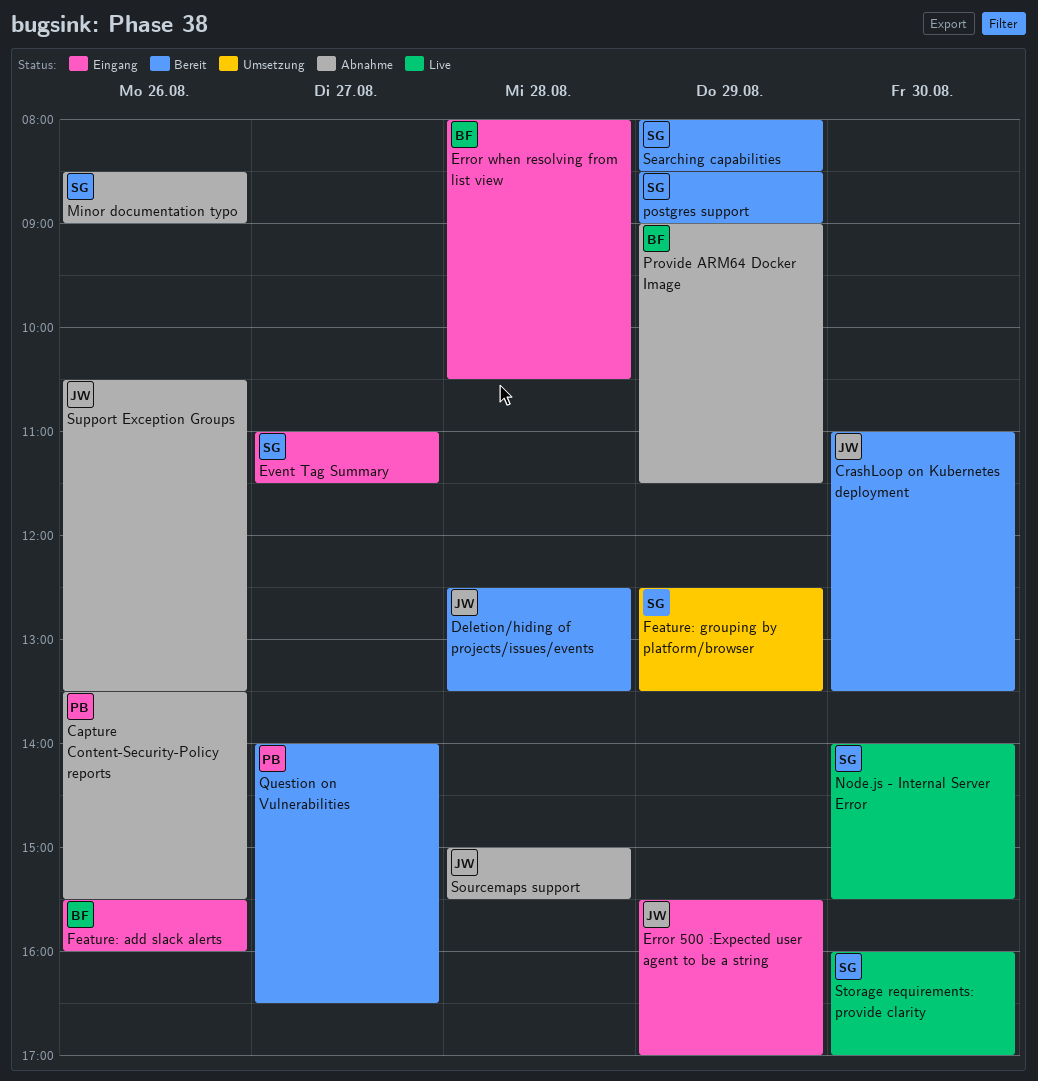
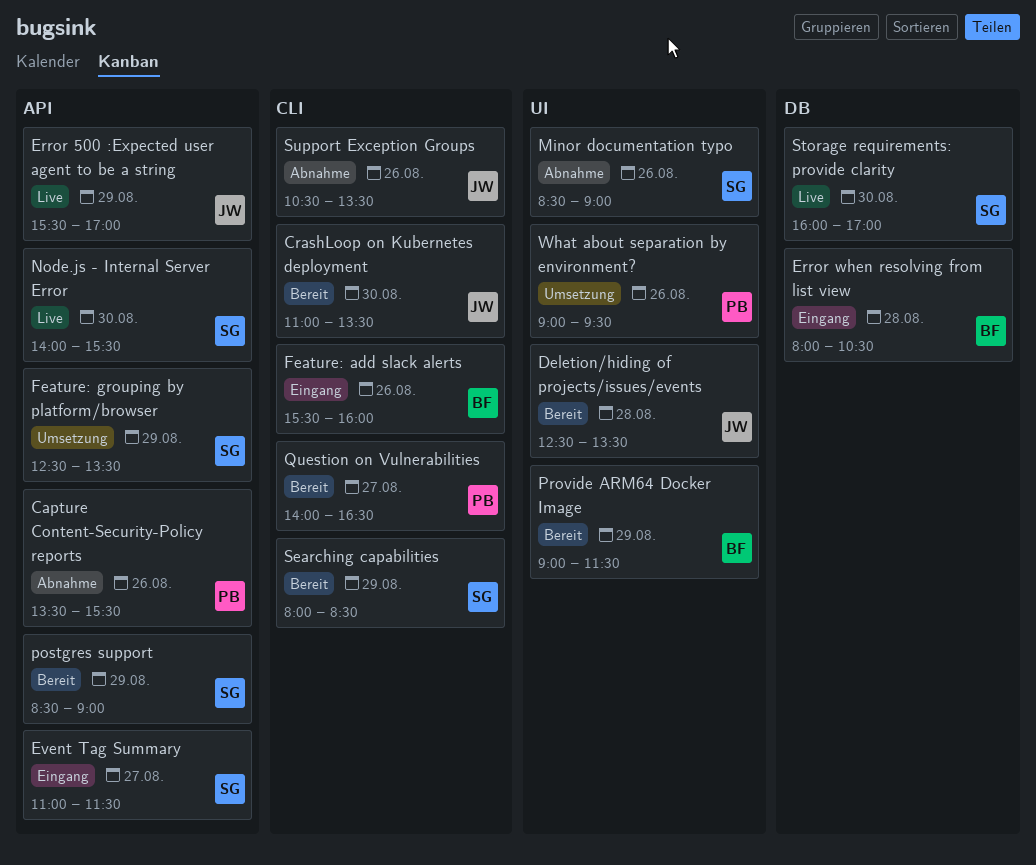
Error 500 :Expected user agent to be a string, status: Eingang -> Live
Provide ARM64 Docker Image, status: Abnahme -> Bereit
Sourcemaps support: present -> none
What about separation by environment?: none -> present

